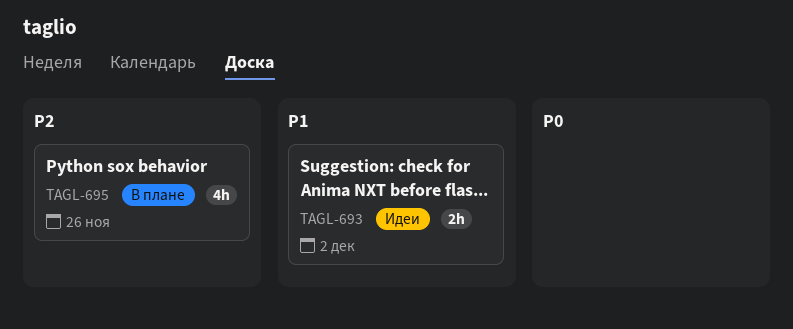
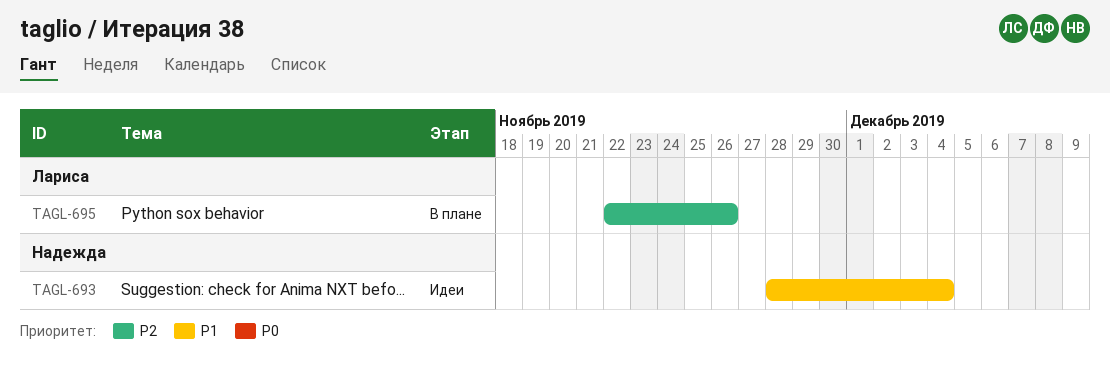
TAGL-693, due: Dec 2 -> Dec 4

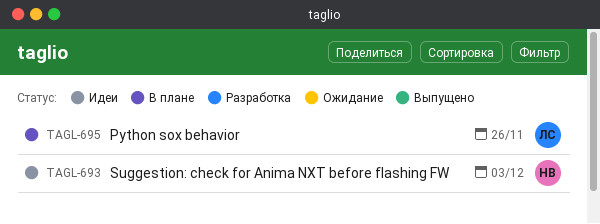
TAGL-693, due: Dec 4 -> Dec 3

